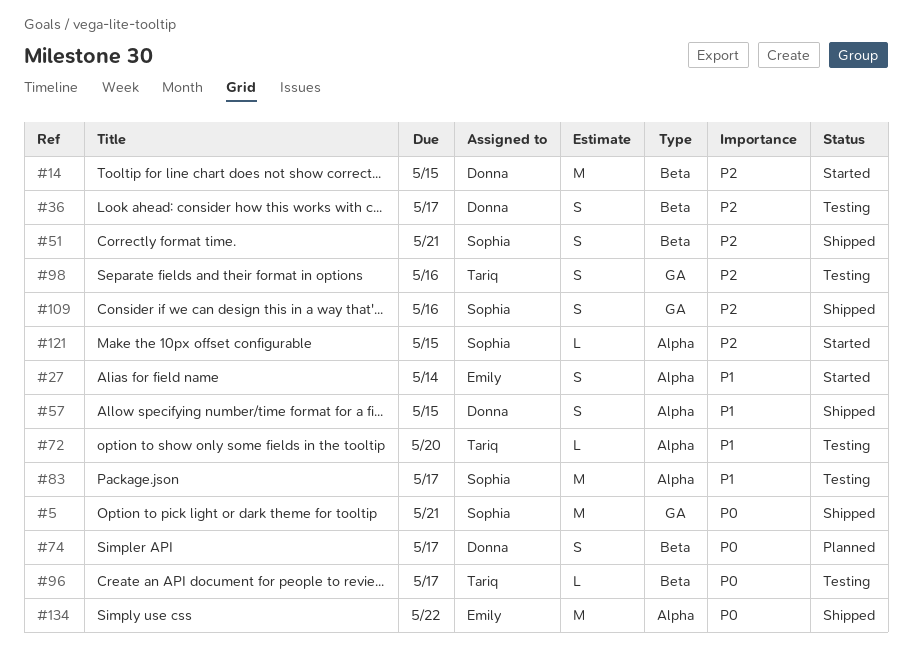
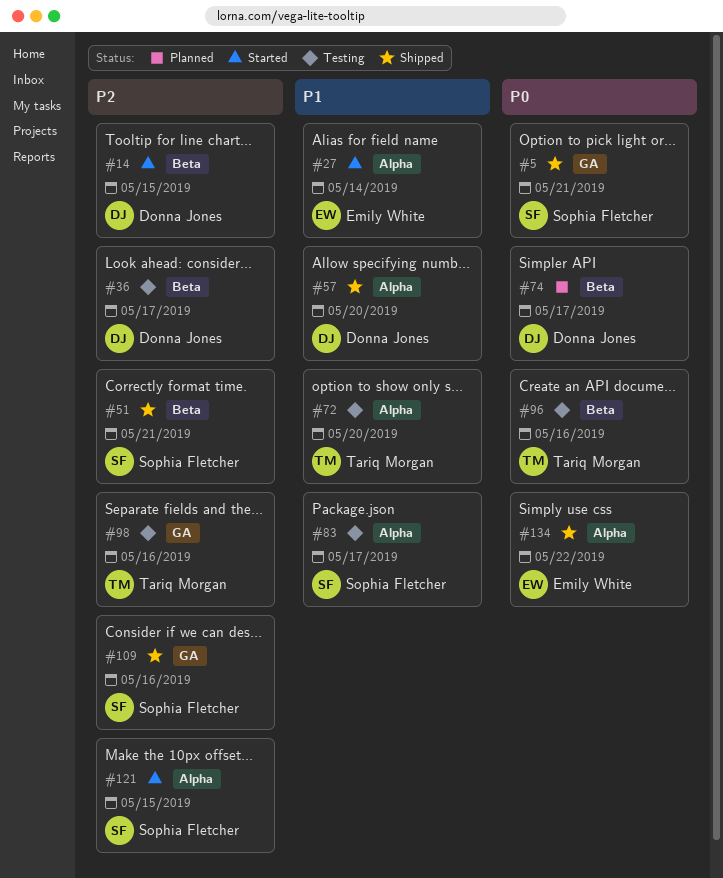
#57, due: May 15 -> May 20
#96, due: May 17 -> May 16

